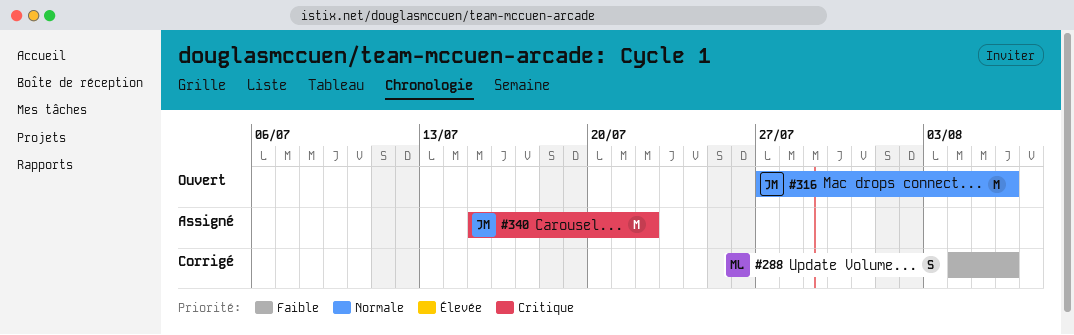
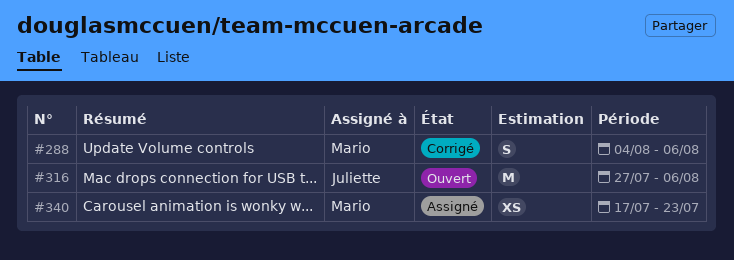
#340, owner: Juliette -> Mario
#340, estimate: M -> XS
#340, start: Jul 15 -> Jul 17
#340, due: Jul 22 -> Jul 23

